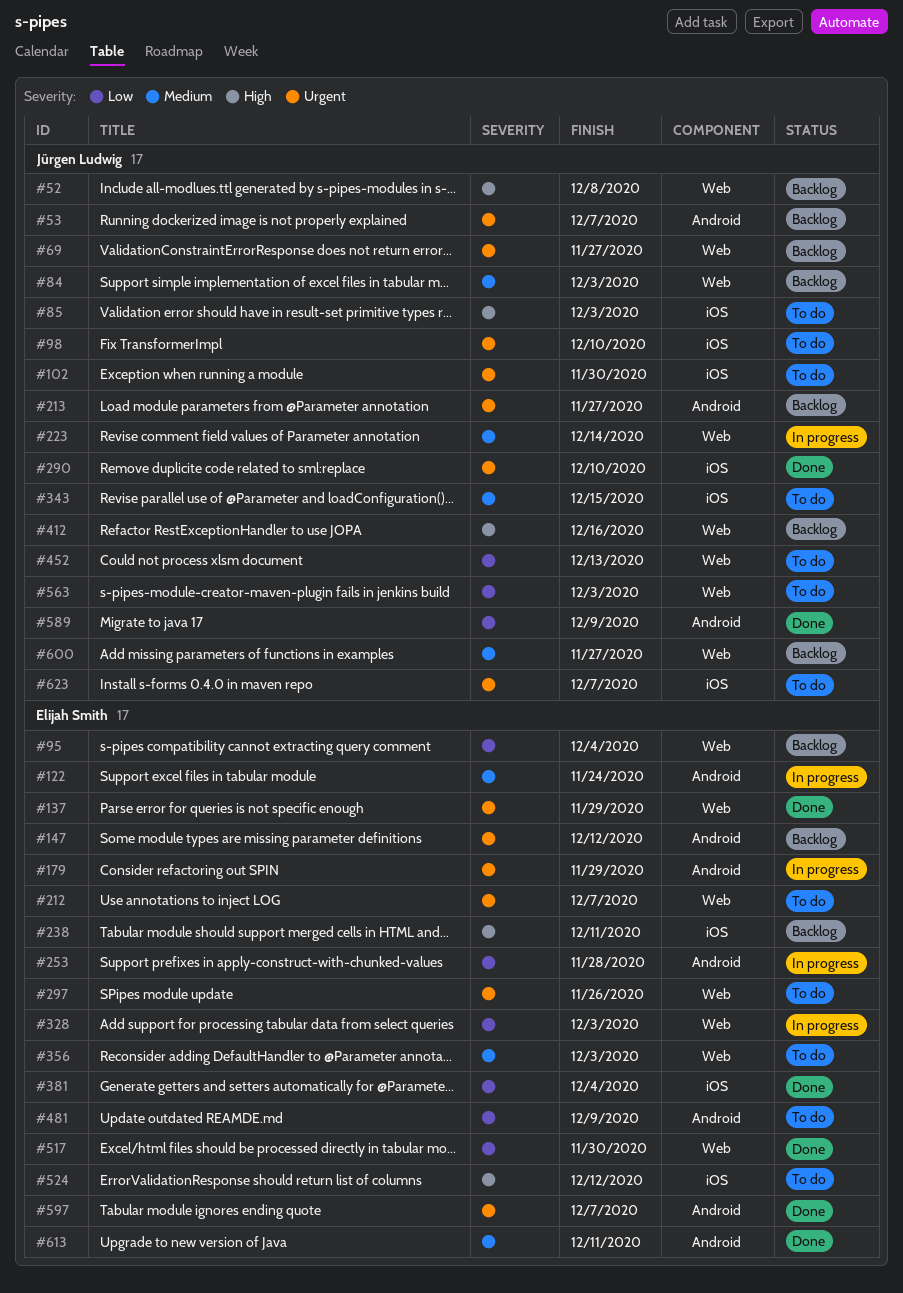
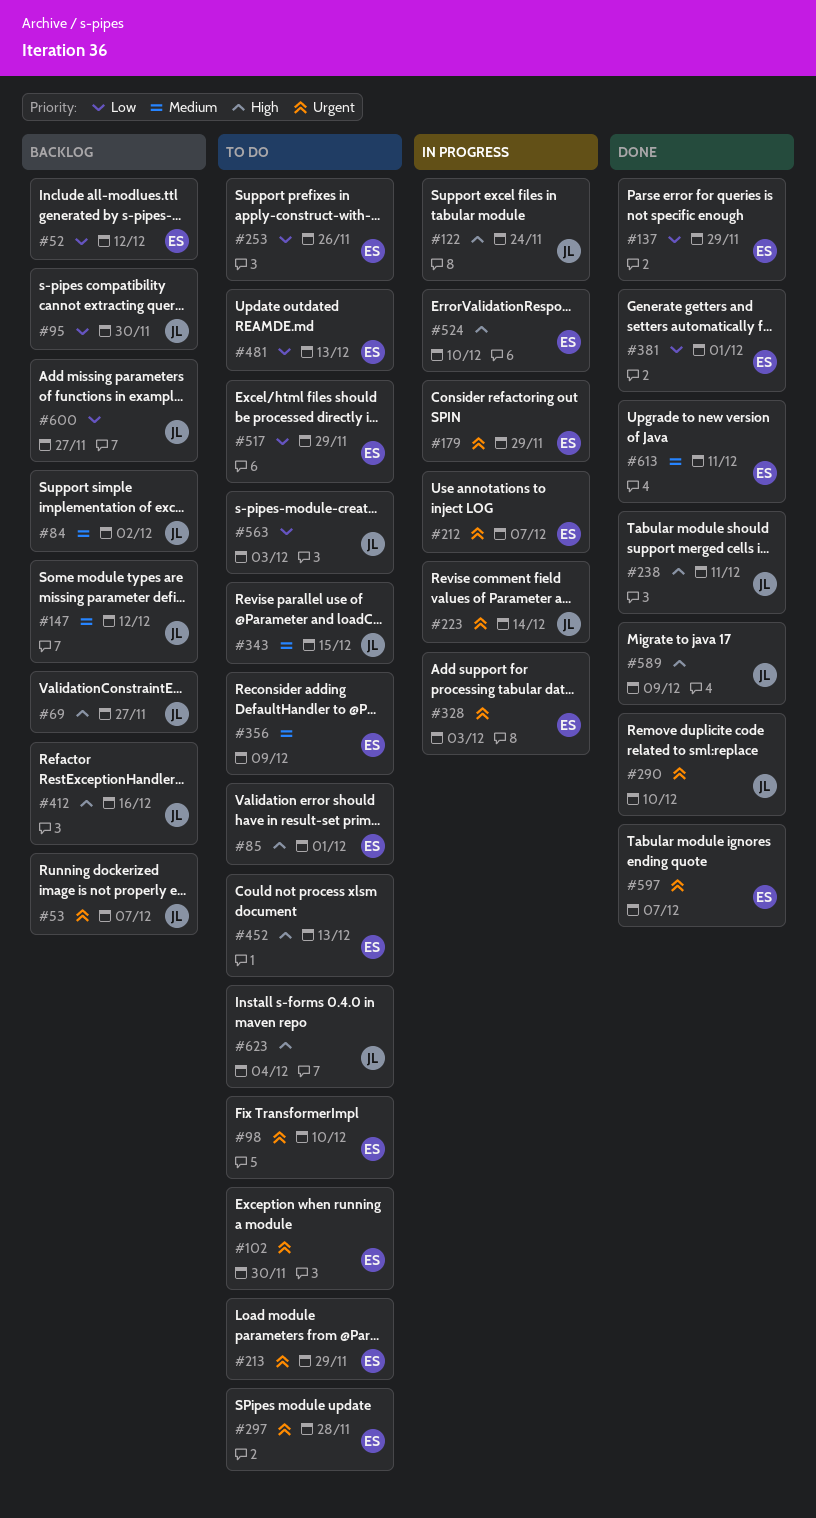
#52, owner: Jürgen Ludwig -> Elijah Smith
#52, priority: High -> Low
#52, due: Dec 8 -> Dec 12
#69, priority: Urgent -> High
#84, due: Dec 3 -> Dec 2
#85, owner: Jürgen Ludwig -> Elijah Smith
#85, due: Dec 3 -> Dec 1
#95, owner: Elijah Smith -> Jürgen Ludwig
#95, due: Dec 4 -> Nov 30
#98, owner: Jürgen Ludwig -> Elijah Smith
#102, owner: Jürgen Ludwig -> Elijah Smith
#122, owner: Elijah Smith -> Jürgen Ludwig
#122, priority: Medium -> High
#137, priority: Urgent -> Low
#147, owner: Elijah Smith -> Jürgen Ludwig
#147, priority: Urgent -> Medium
#212, status: To do -> In progress
#213, status: Backlog -> To do
#213, owner: Jürgen Ludwig -> Elijah Smith
#213, due: Nov 27 -> Nov 29
#223, priority: Medium -> Urgent
#238, status: Backlog -> Done
#238, owner: Elijah Smith -> Jürgen Ludwig
#253, status: In progress -> To do
#253, due: Nov 28 -> Nov 26
#297, due: Nov 26 -> Nov 28
#328, priority: Low -> Urgent
#356, due: Dec 3 -> Dec 9
#381, due: Dec 4 -> Dec 1
#452, owner: Jürgen Ludwig -> Elijah Smith
#452, priority: Low -> High
#481, due: Dec 9 -> Dec 13
#517, status: Done -> To do
#517, due: Nov 30 -> Nov 29
#524, status: To do -> In progress
#524, due: Dec 12 -> Dec 10
#589, priority: Low -> High
#600, priority: Medium -> Low
#623, priority: Urgent -> High
#623, due: Dec 7 -> Dec 4

